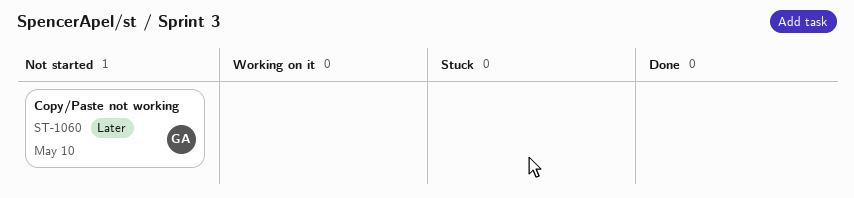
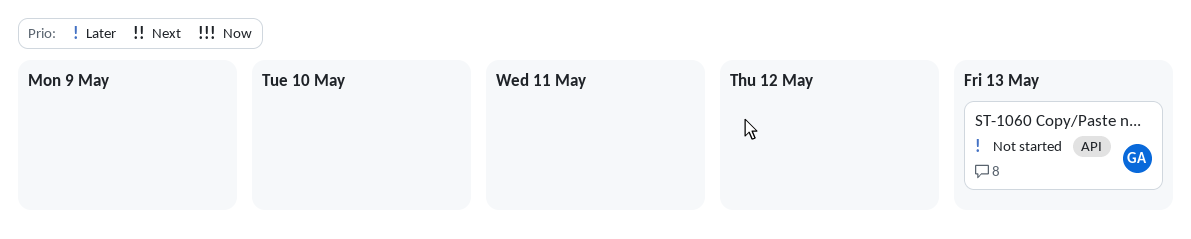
ST-1060, due: May 10 -> May 13

